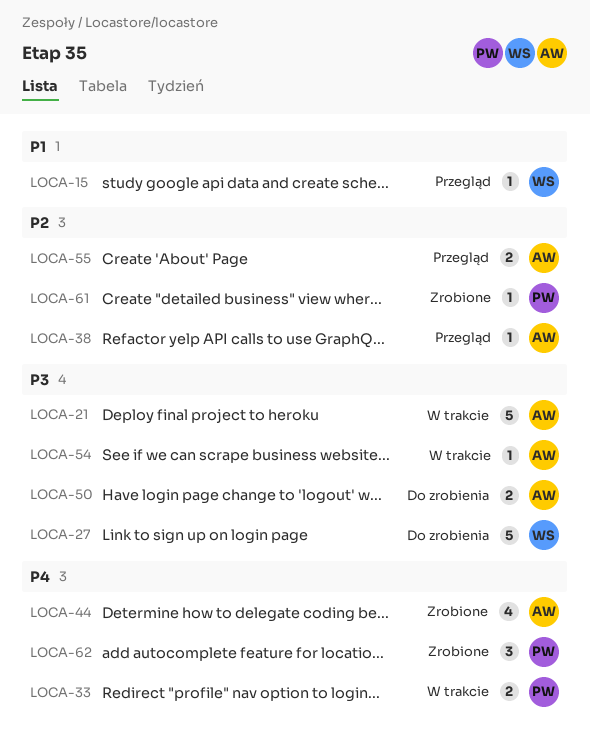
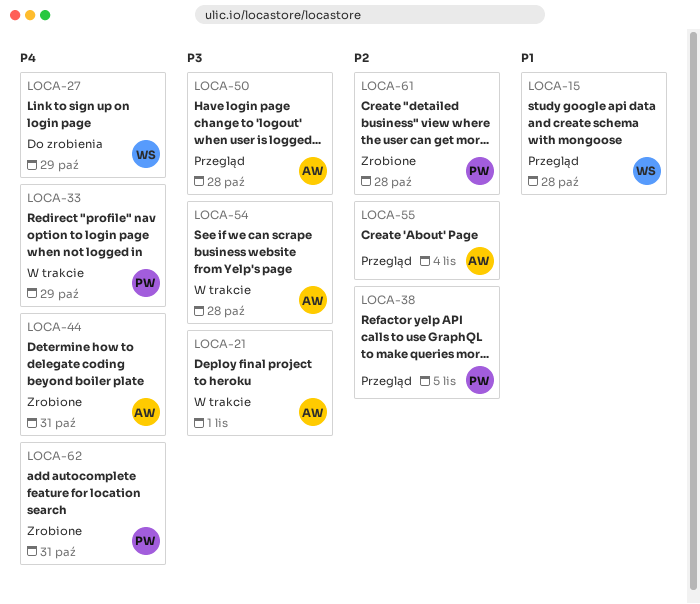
LOCA-27, priority: P3 -> P4
LOCA-38, owner: AW -> PW
LOCA-50, status: Do zrobienia -> Przegląd

